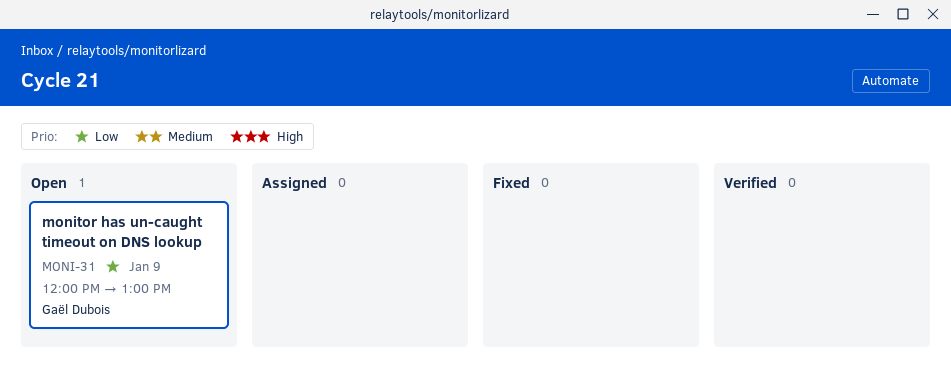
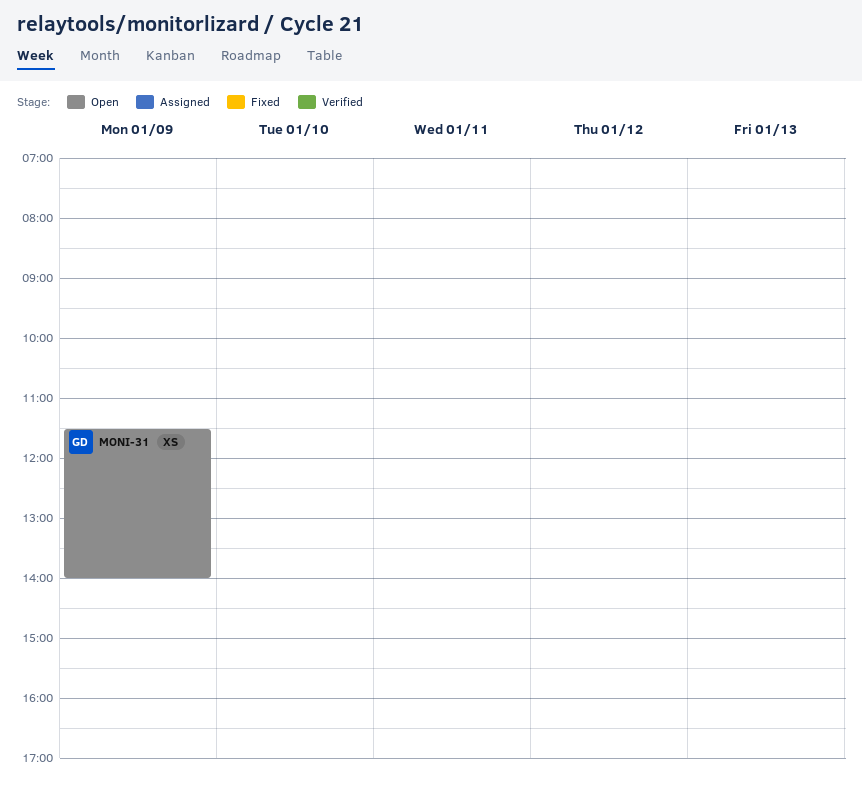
MONI-31, begins: 12:00 -> 11:30
MONI-31, ends: 13:00 -> 14:00

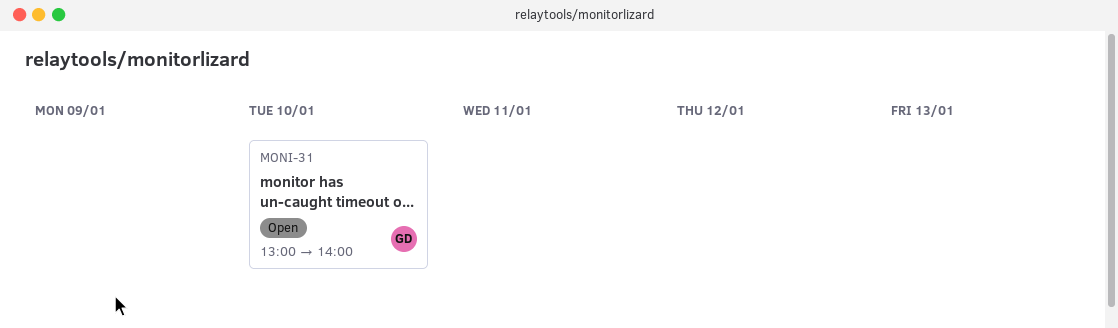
MONI-31, day: Jan 9 -> Jan 10
MONI-31, begins: 11:30 -> 13:00

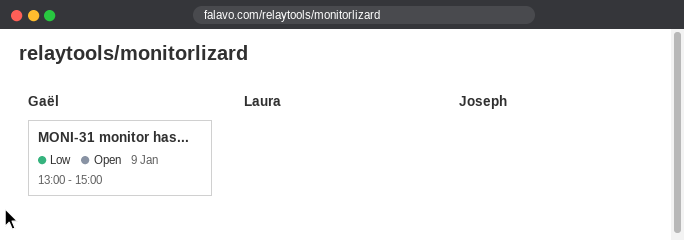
MONI-31, day: Jan 10 -> Jan 9
MONI-31, ends: 14:00 -> 15:00

